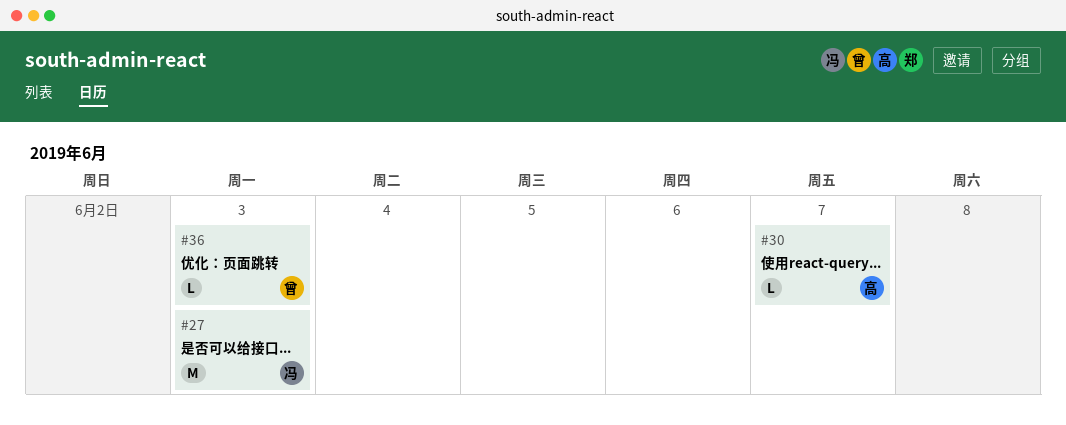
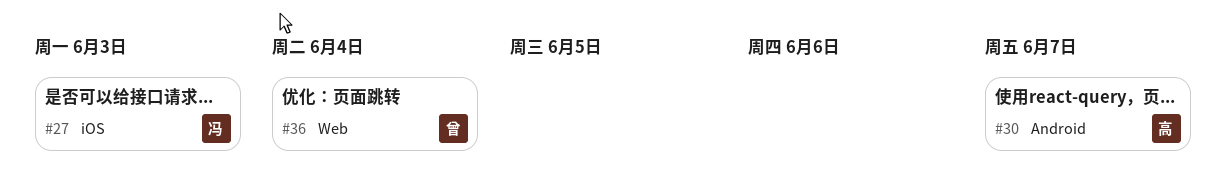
#36, due: Jun 3 -> Jun 4

